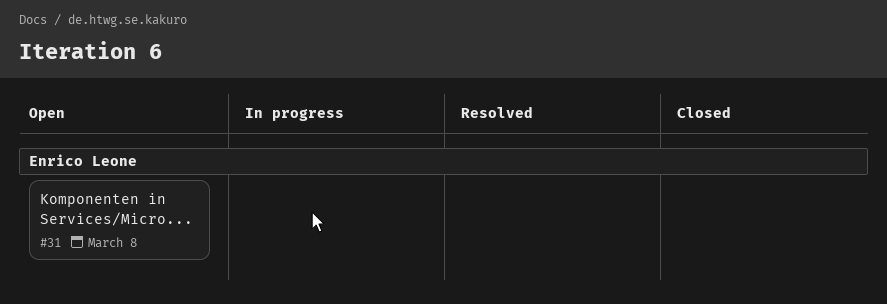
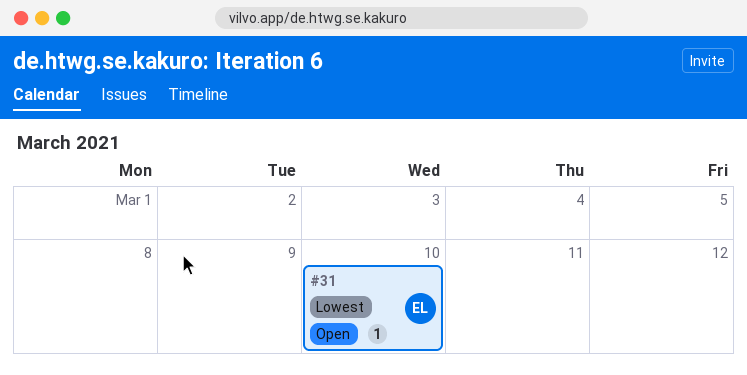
#31, due: Mar 8 -> Mar 10

